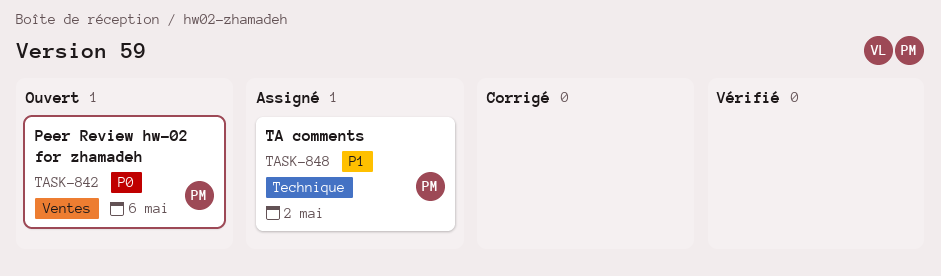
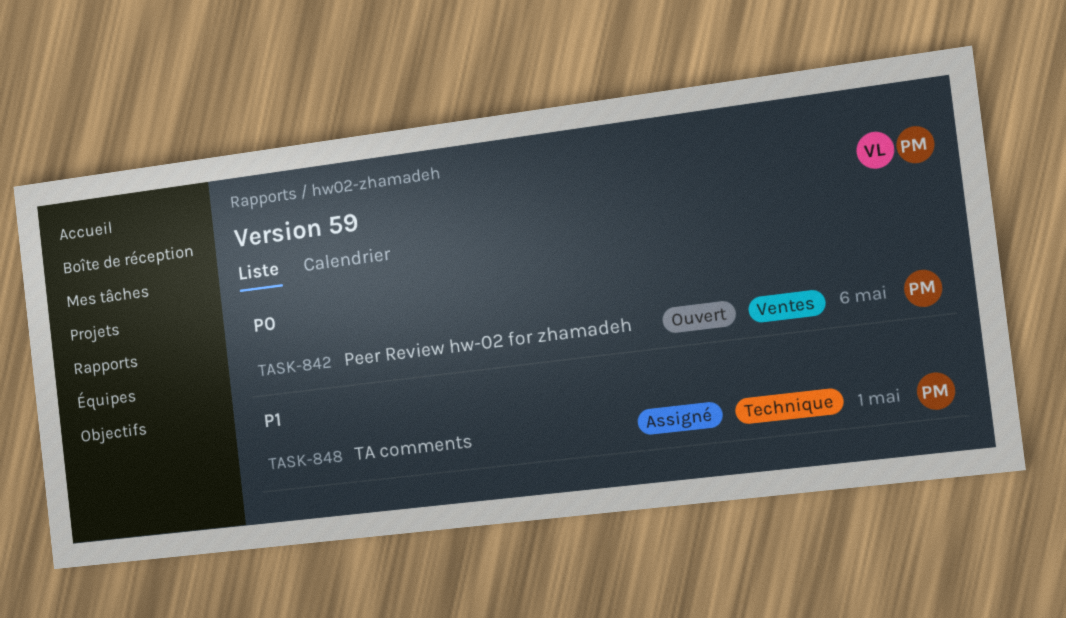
TASK-848, due: May 2 -> May 1

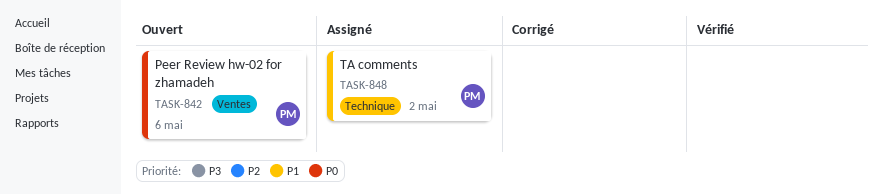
TASK-848, due: May 1 -> May 2

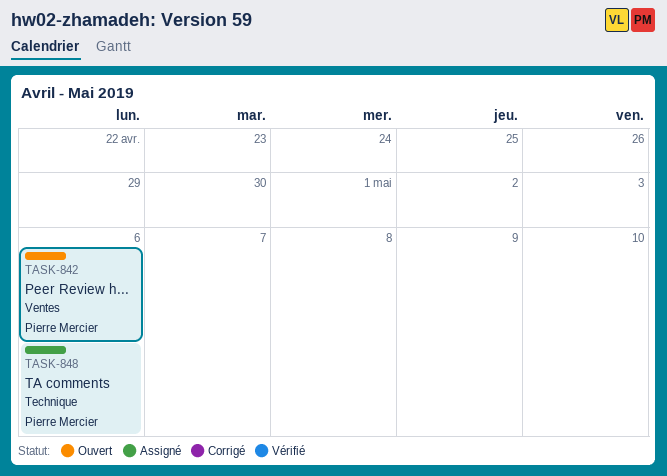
TASK-848, due: May 2 -> May 6

